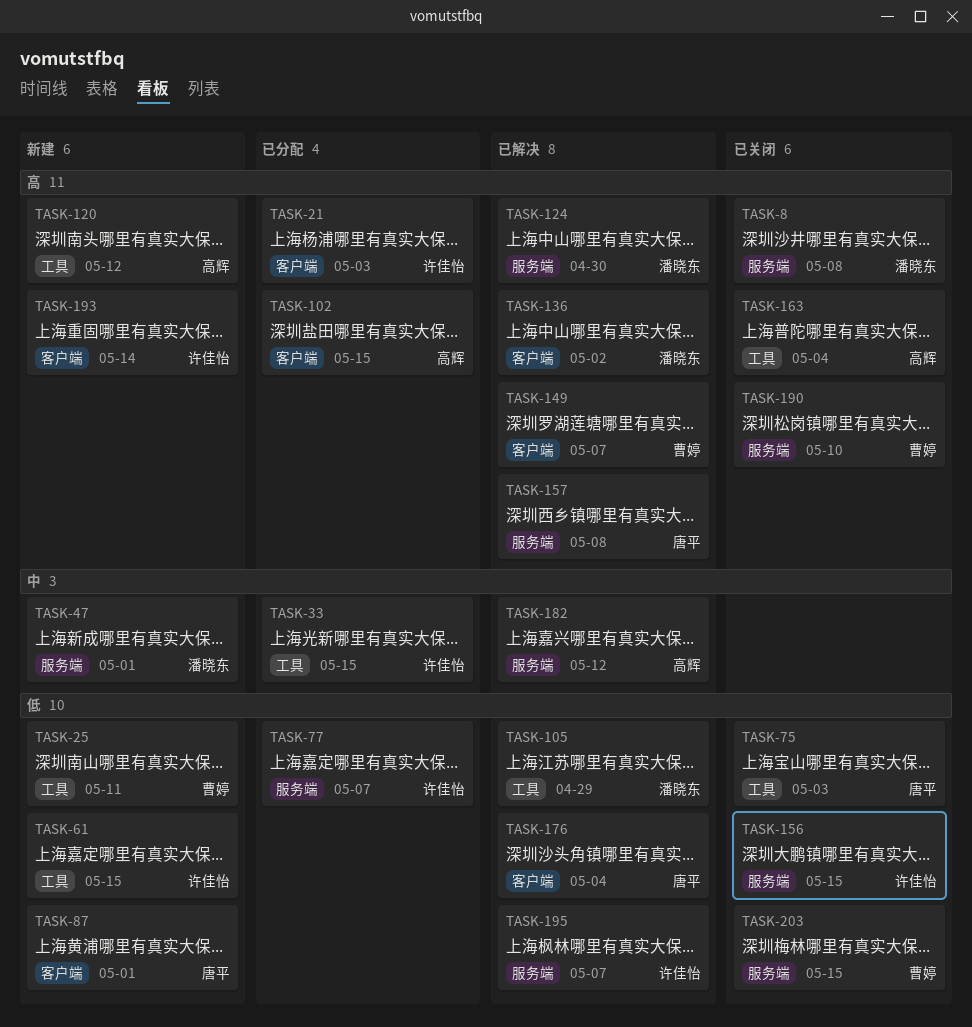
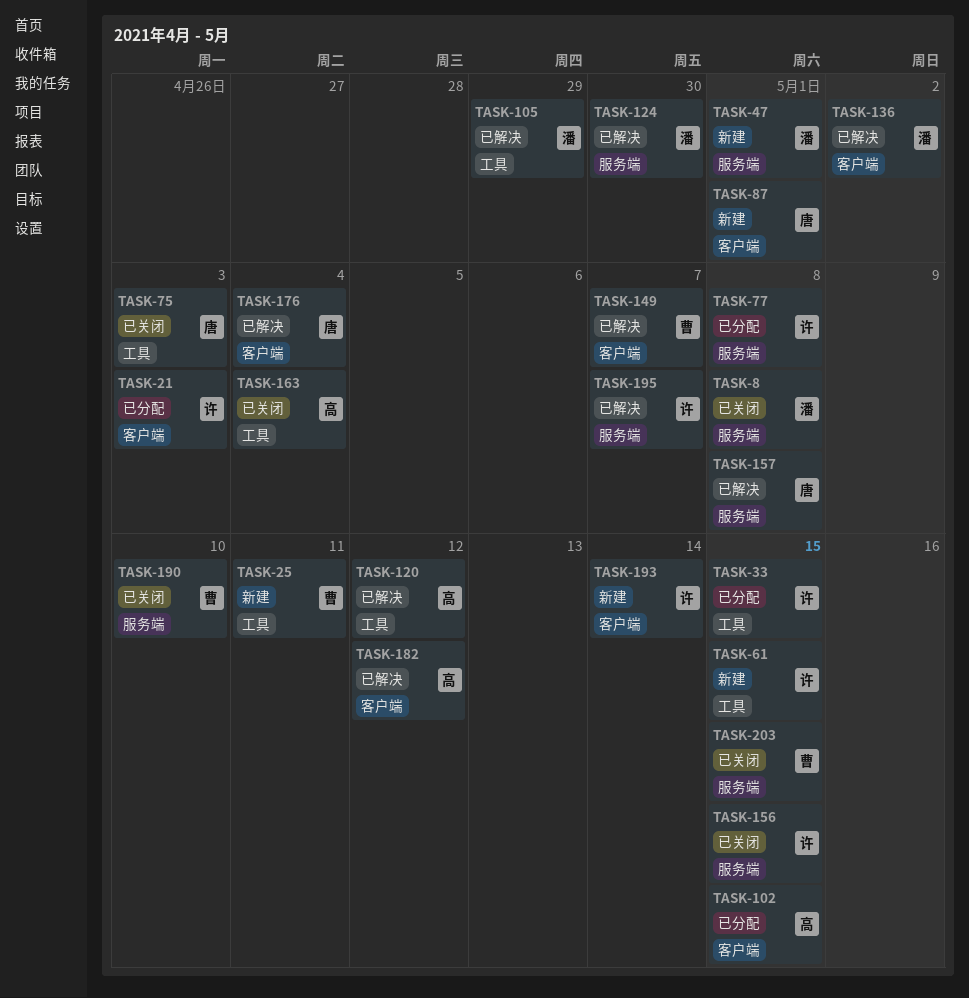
TASK-77, due: May 7 -> May 8
TASK-120, status: 新建 -> 已解决
TASK-182, label: 服务端 -> 客户端

